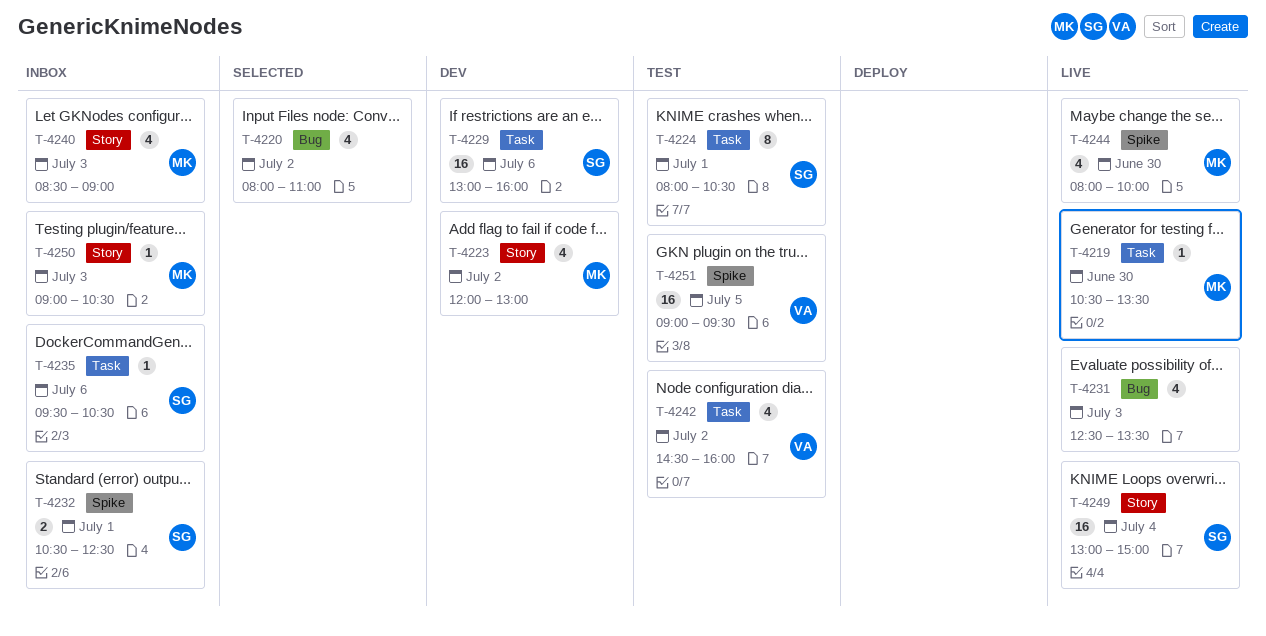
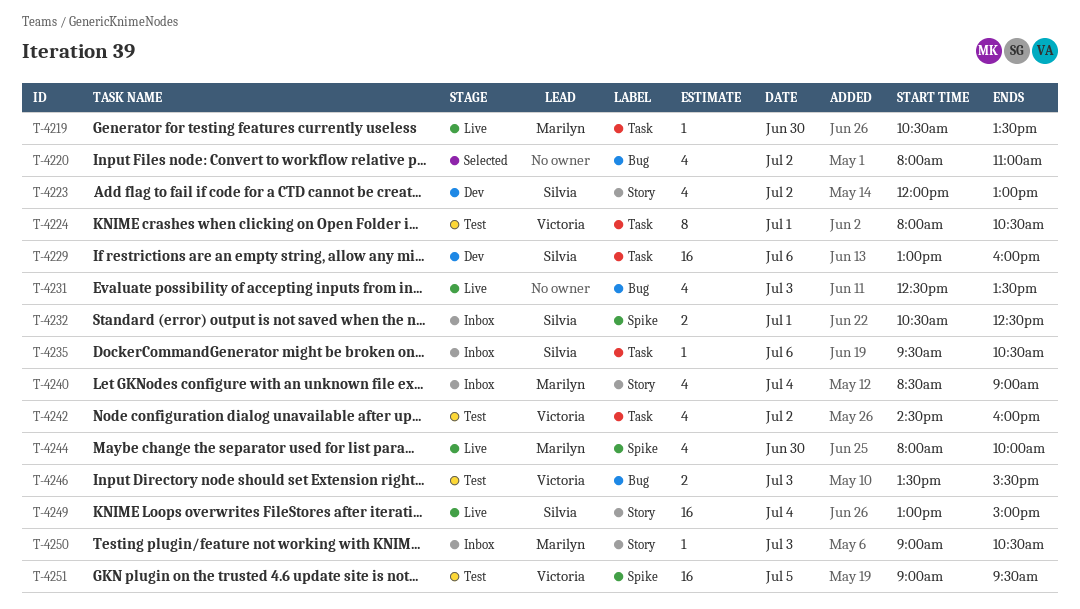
T-4223, owner: Marilyn -> Silvia
T-4224, owner: Silvia -> Victoria
T-4240, day: Jul 3 -> Jul 4
T-4246: none -> present

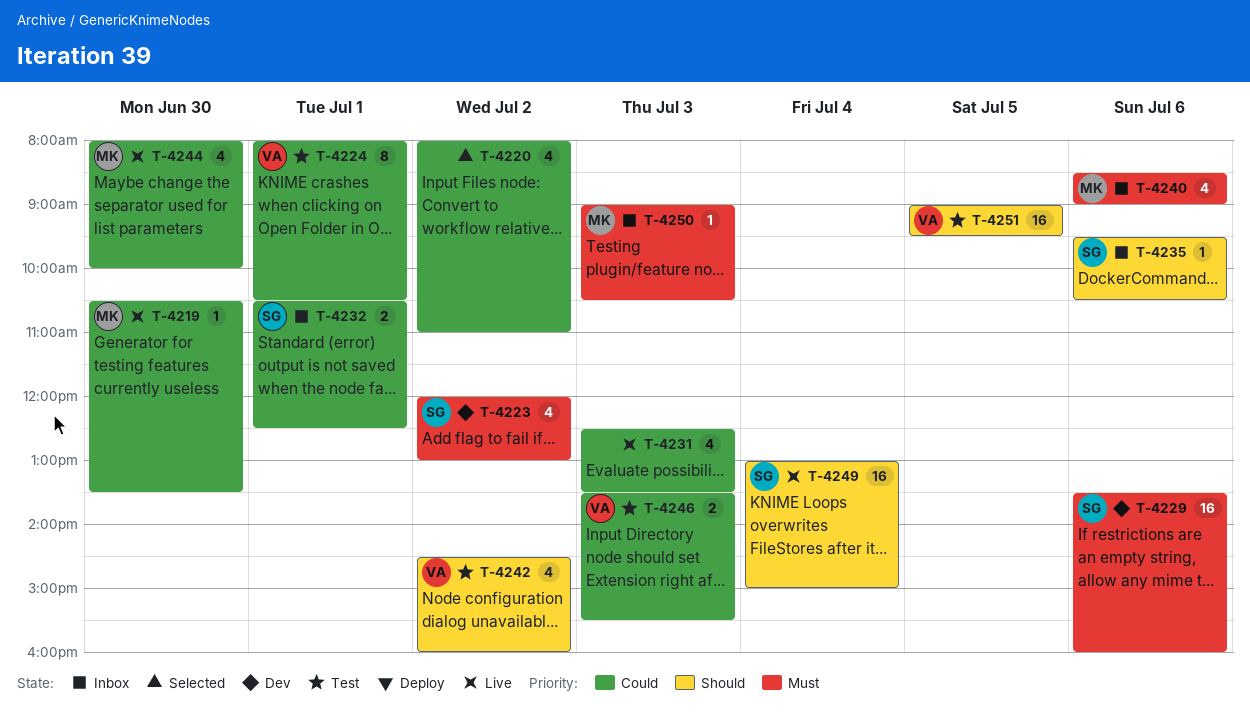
T-4229, begins: 13:00 -> 13:30
T-4240, day: Jul 4 -> Jul 6

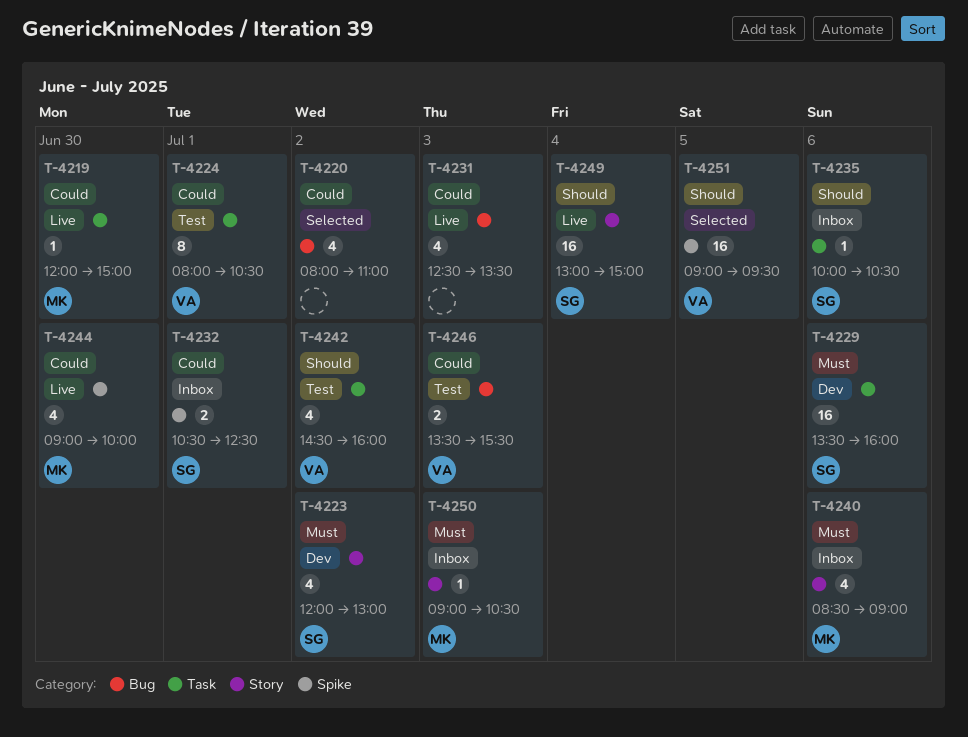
T-4219, begins: 10:30 -> 12:00
T-4219, ends: 13:30 -> 15:00
T-4235, begins: 09:30 -> 10:00
T-4244, begins: 08:00 -> 09:00
T-4251, status: Test -> Selected

